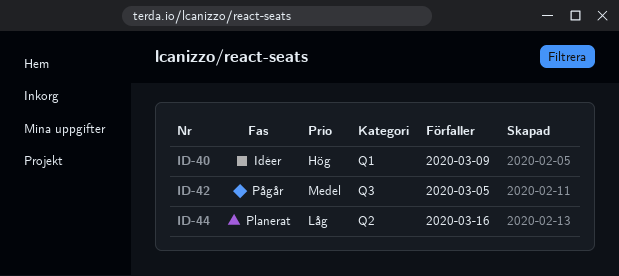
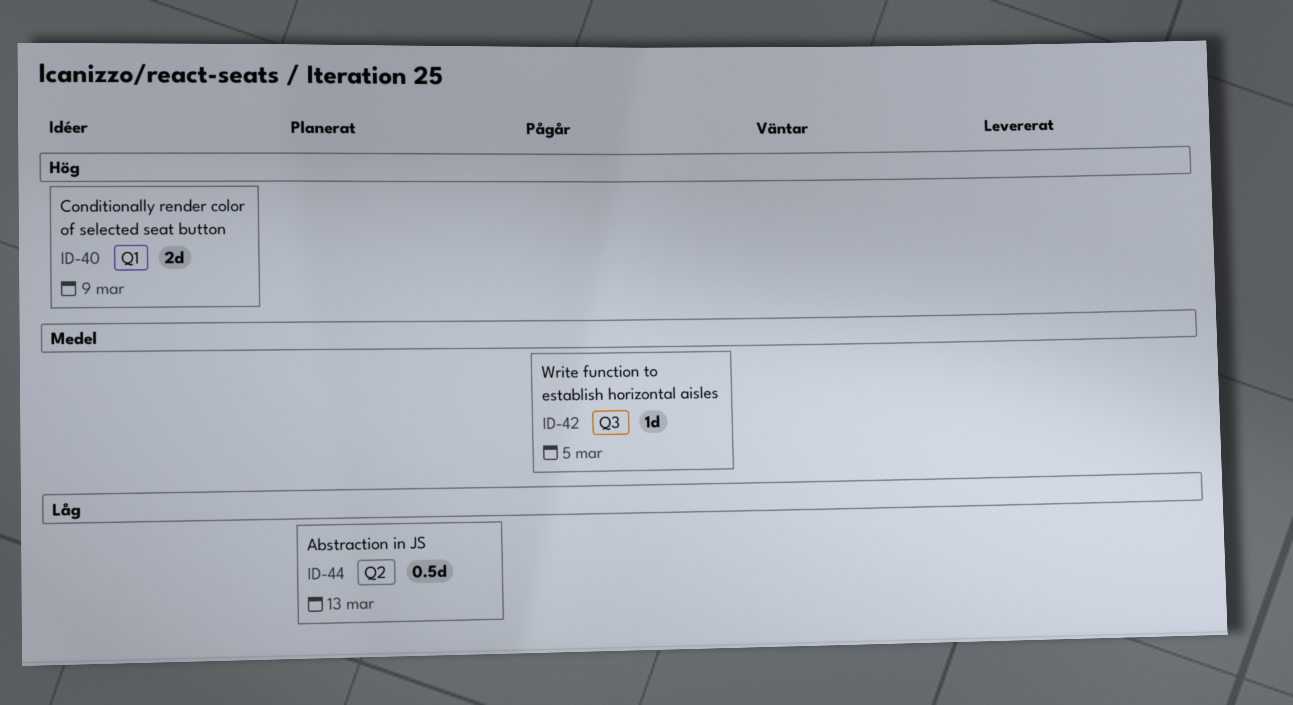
ID-44, due: Mar 16 -> Mar 13

